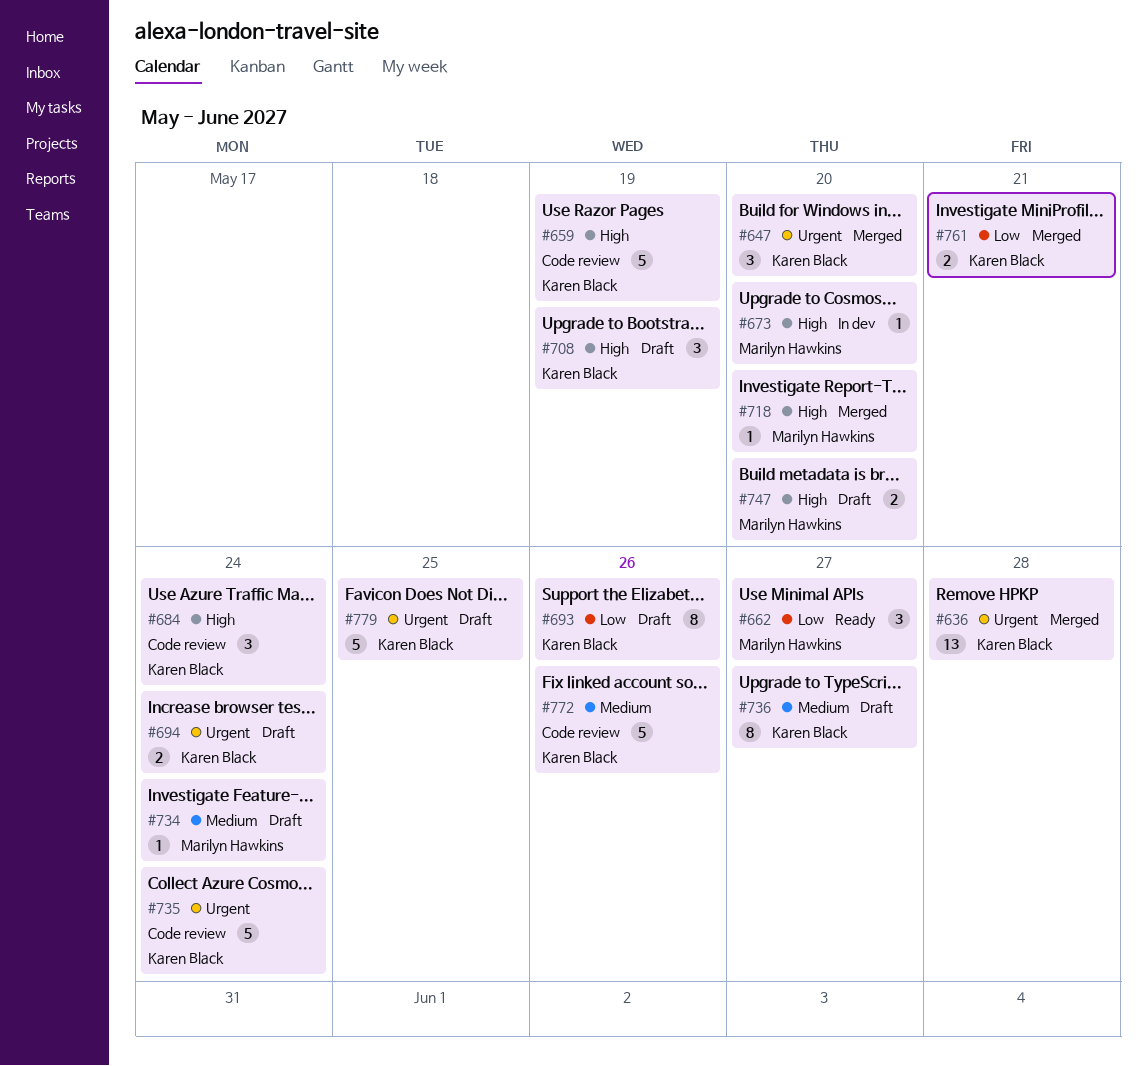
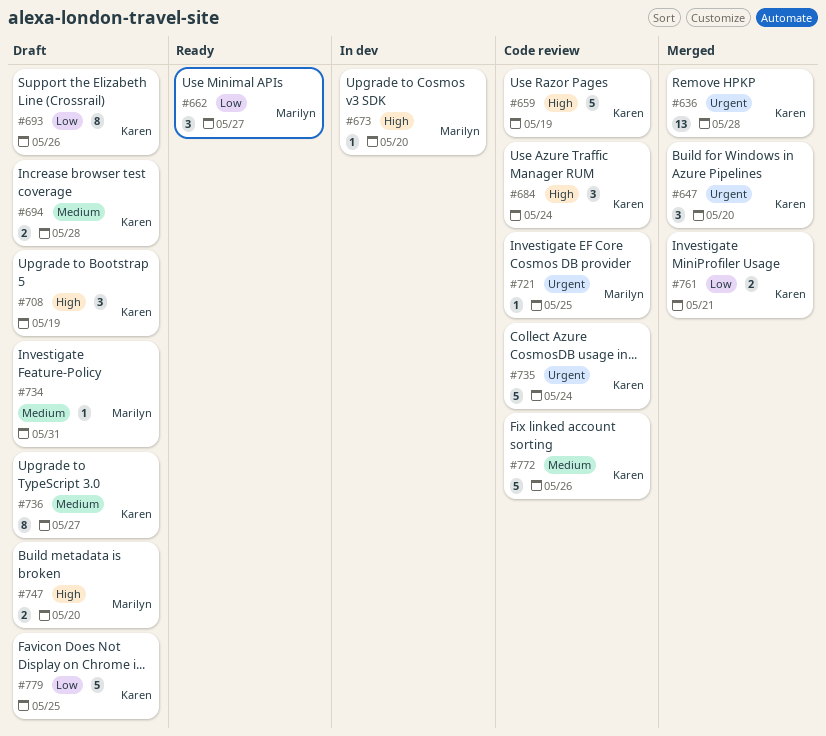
#694, priority: Urgent -> Medium
#694, due: May 24 -> May 28
#718: present -> none
#721: none -> present
#734, due: May 24 -> May 31
#779, priority: Urgent -> Low

